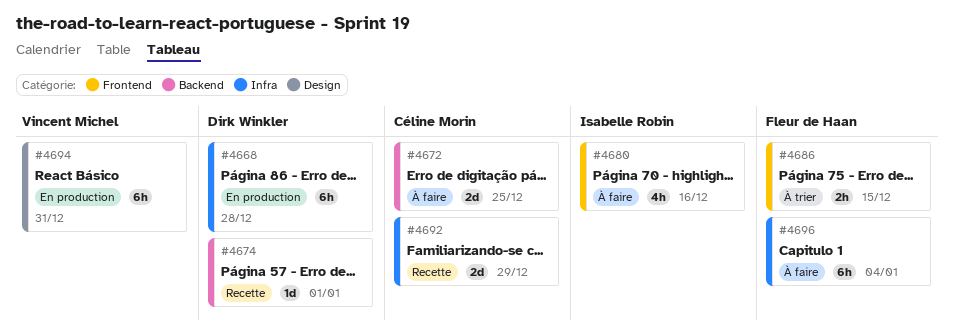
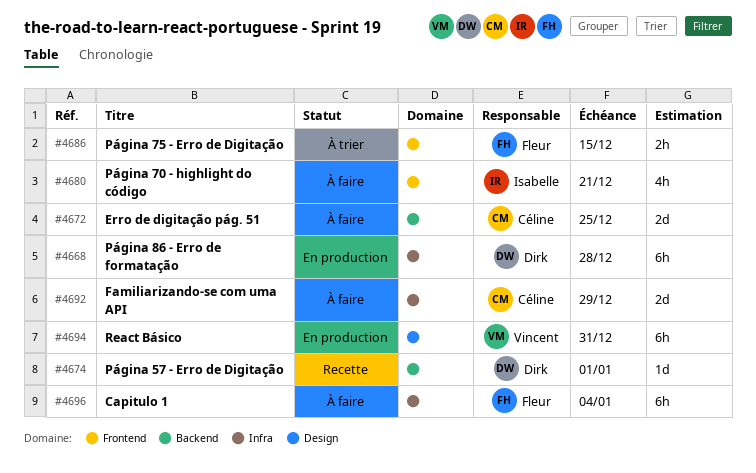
#4680, due: Dec 16 -> Dec 21
#4692, status: Recette -> À faire

